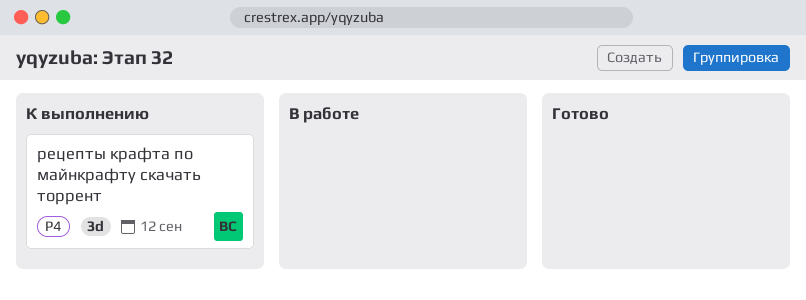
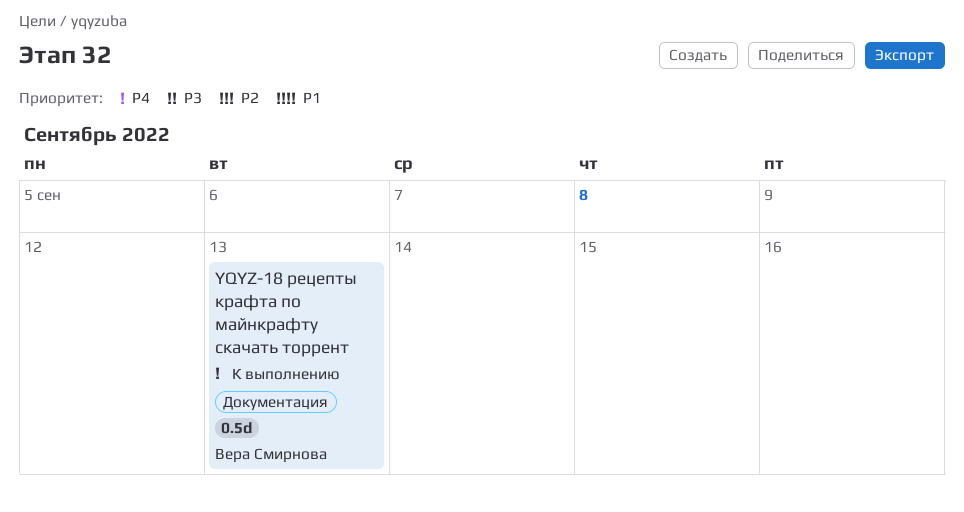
рецепты крафта по майнкрафту скачать торрент, estimate: 3d -> 0.5d
рецепты крафта по майнкрафту скачать торрент, due: Sep 12 -> Sep 13

